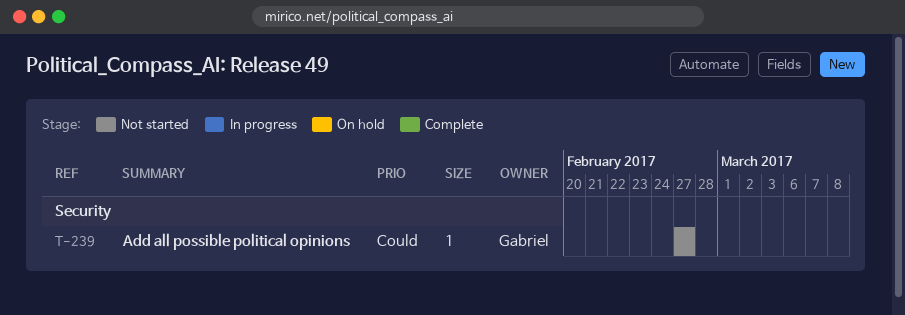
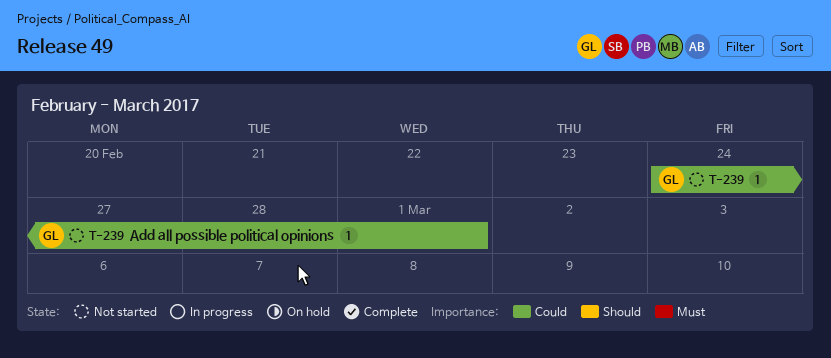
T-239, start: Feb 27 -> Feb 24
T-239, due: Feb 27 -> Mar 1

